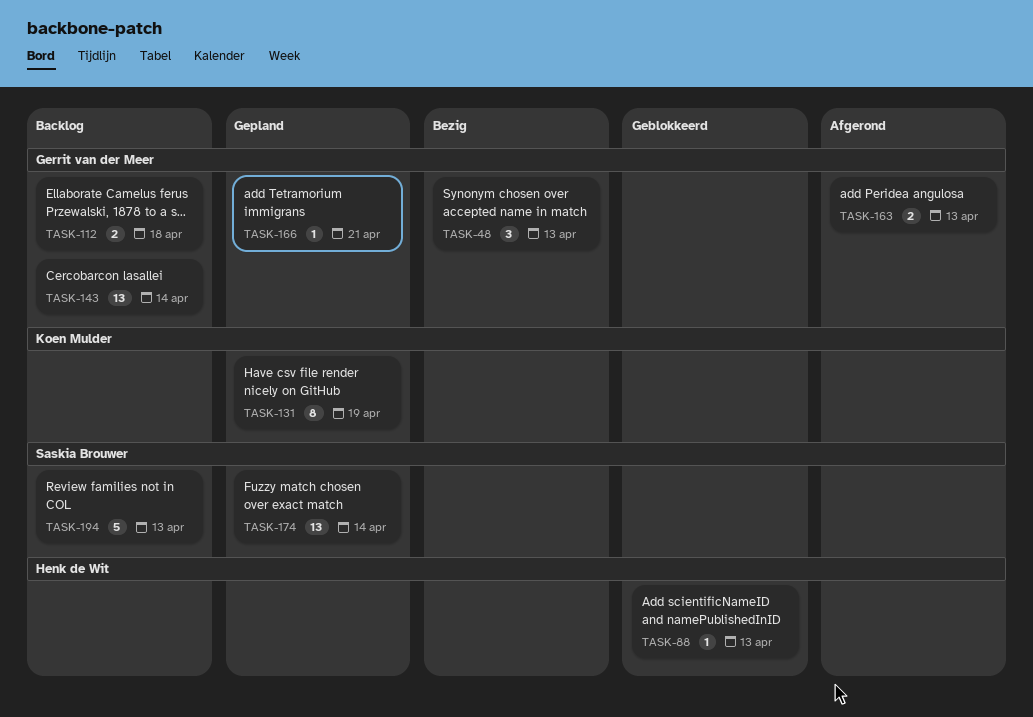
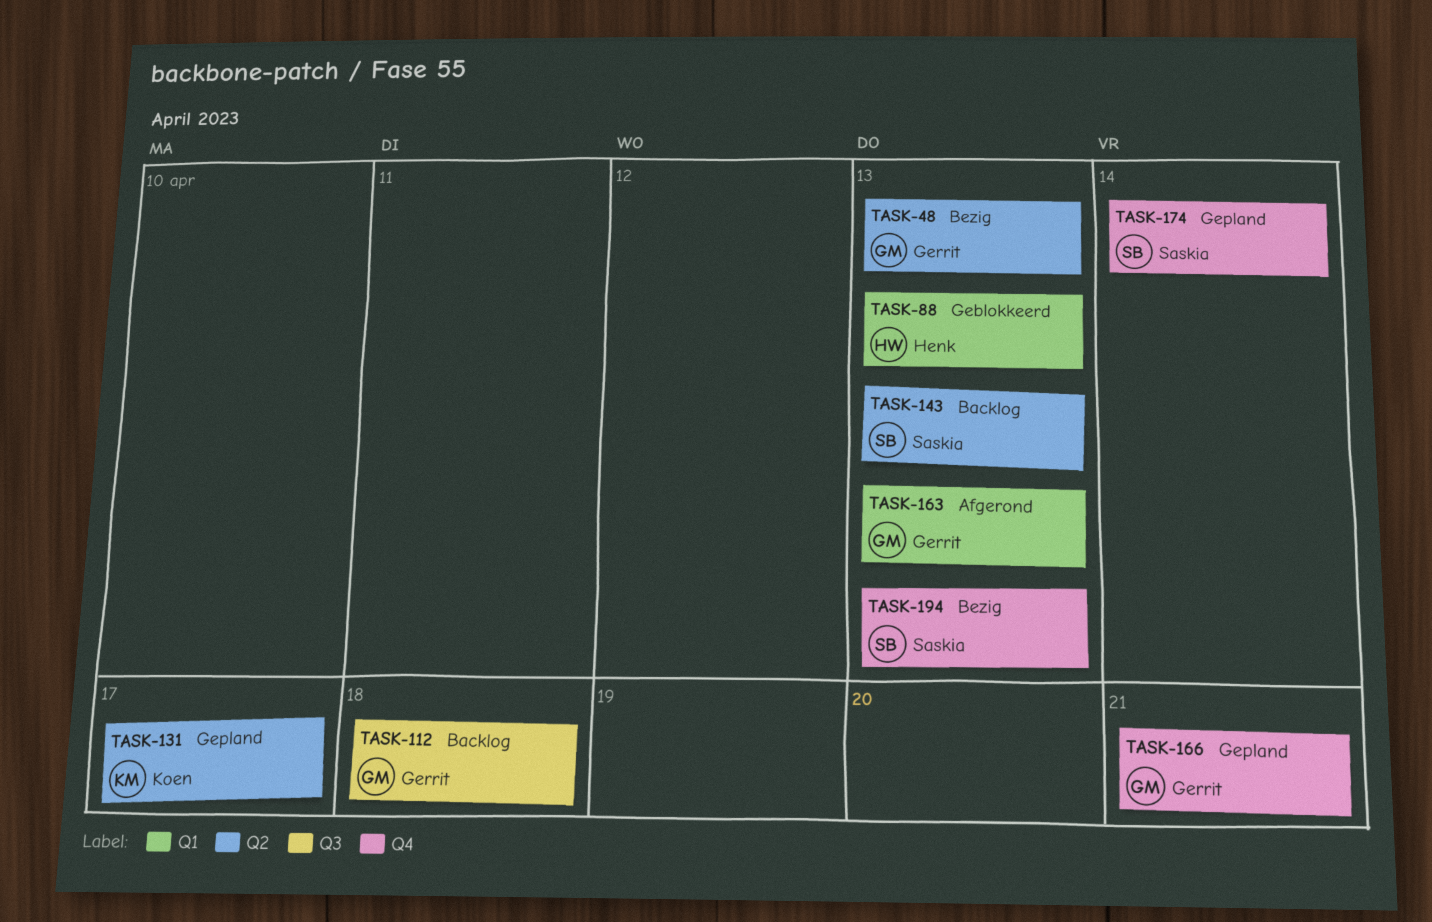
TASK-131, due: Apr 19 -> Apr 17
TASK-143, owner: Gerrit van der Meer -> Saskia Brouwer
TASK-143, due: Apr 14 -> Apr 13
TASK-194, status: Backlog -> Bezig

